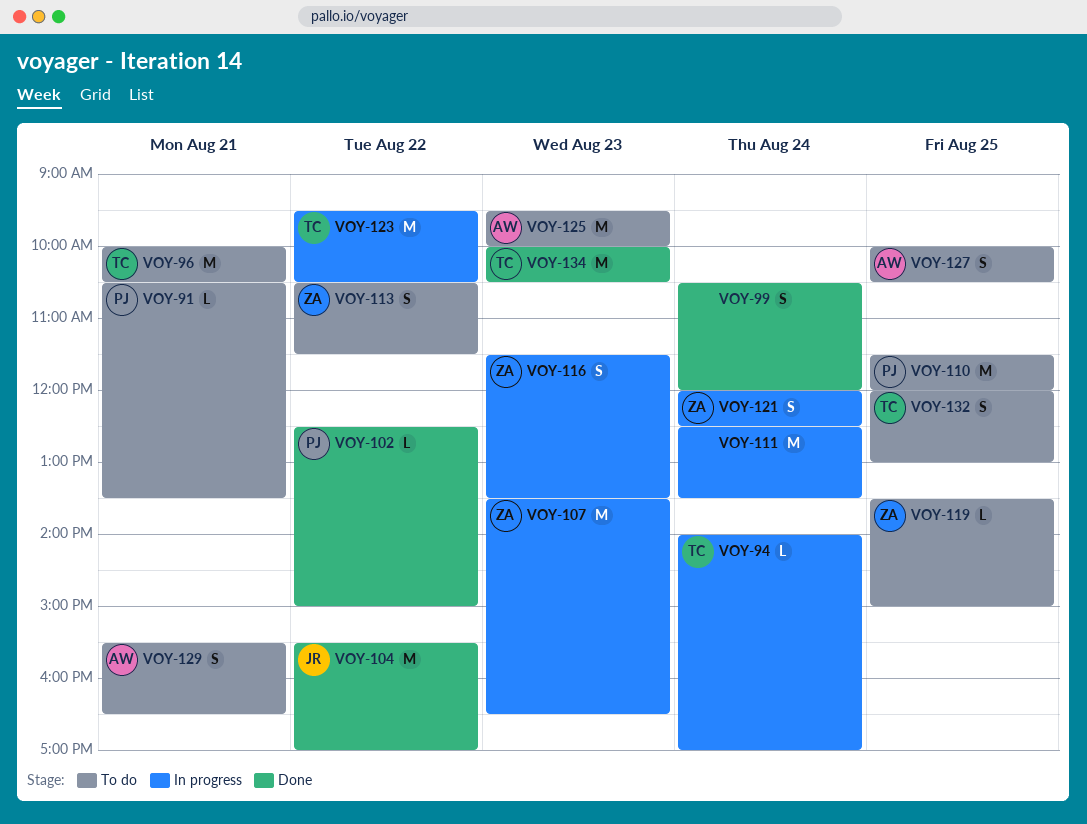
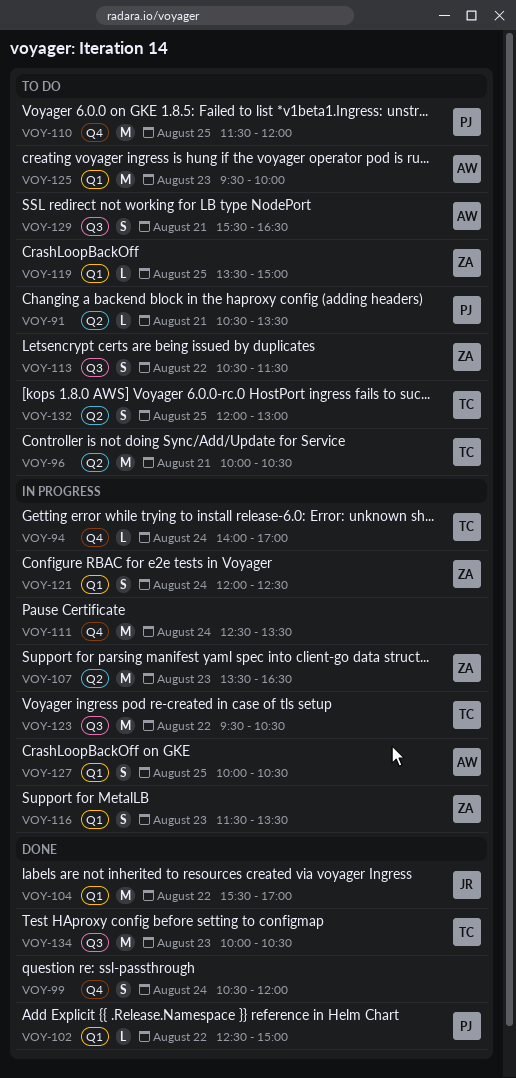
VOY-127, status: To do -> In progress

